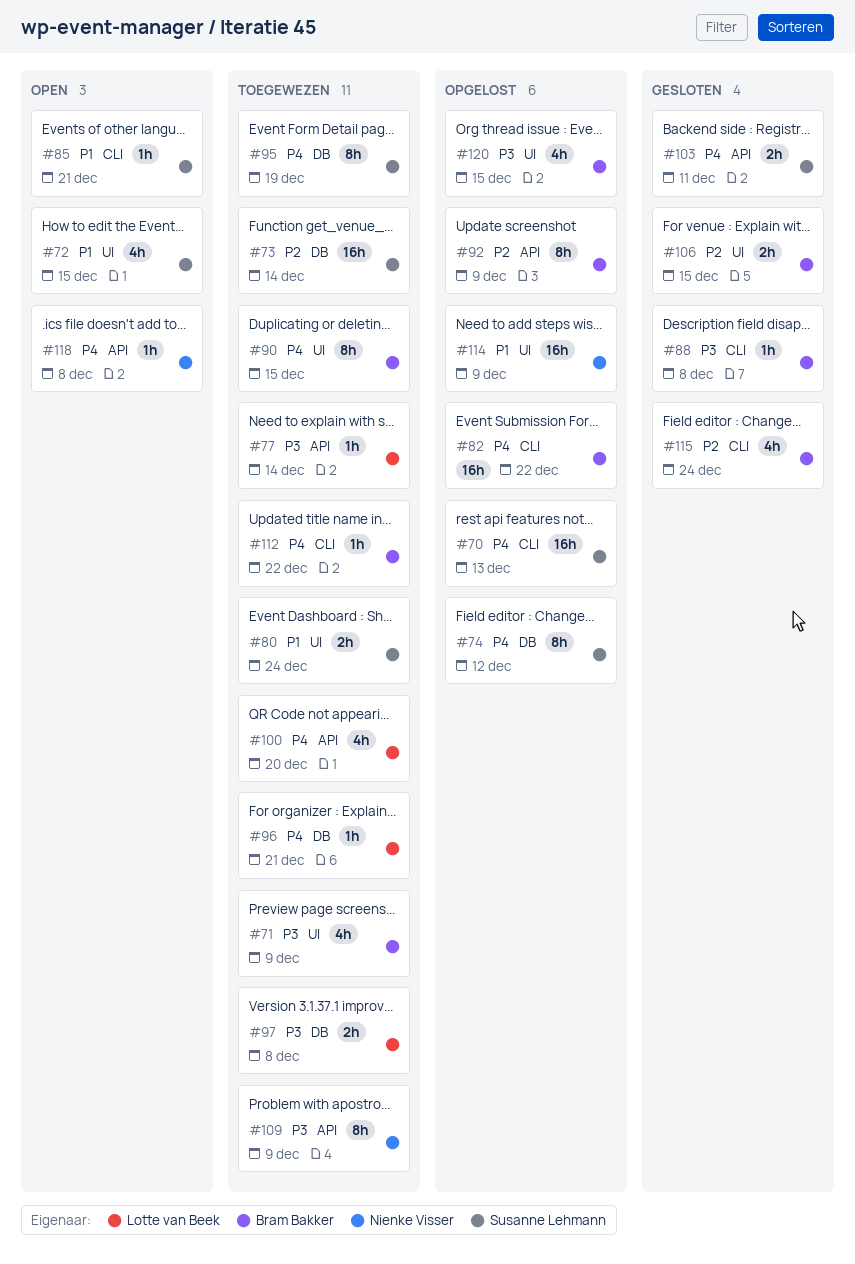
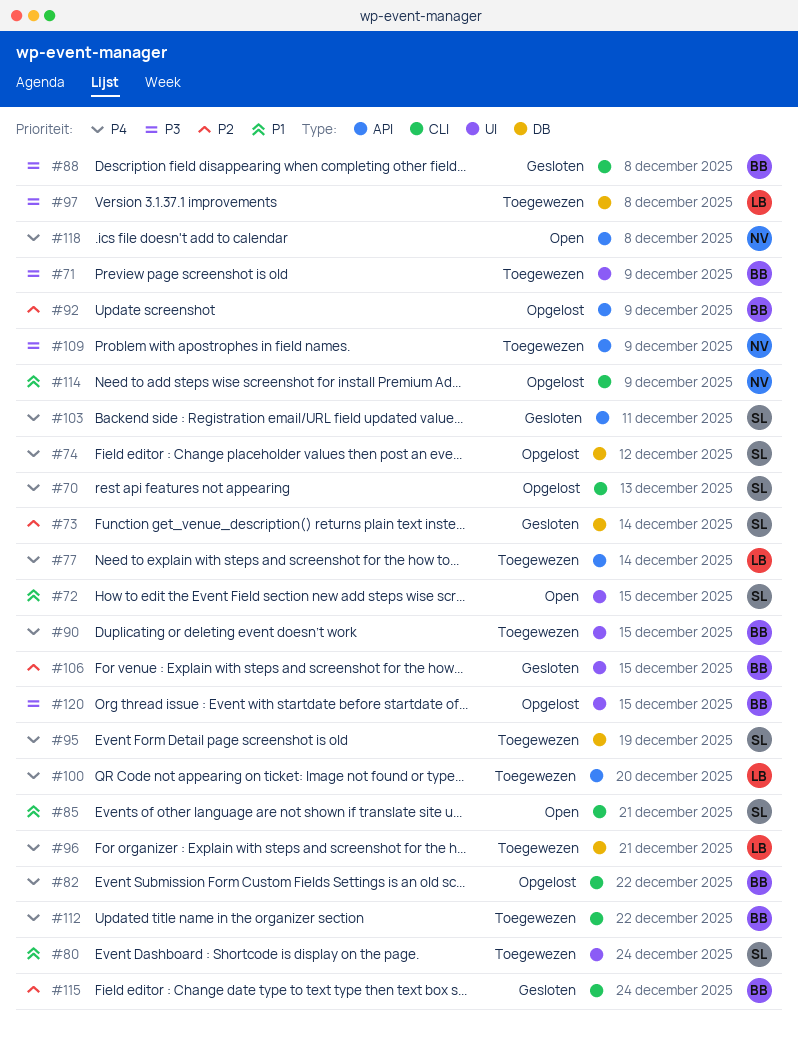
#73, status: Toegewezen -> Gesloten
#77, priority: P3 -> P4
#114, label: UI -> CLI

